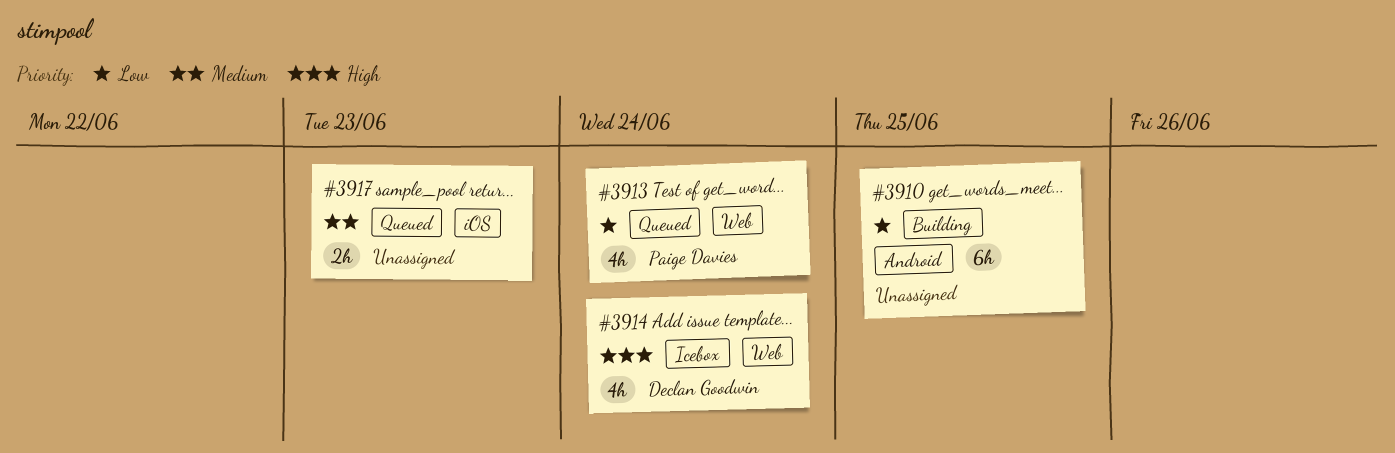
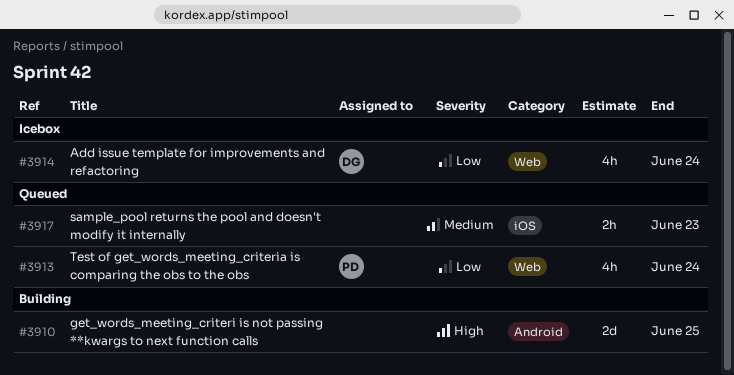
#3910, priority: Low -> High
#3910, estimate: 6h -> 2d
#3914, priority: High -> Low

